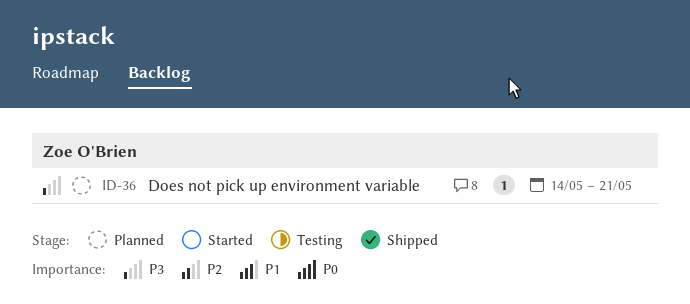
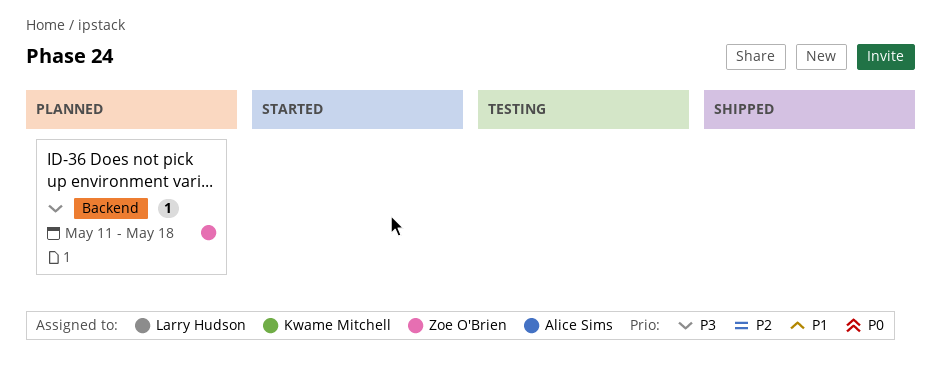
ID-36, start: May 14 -> May 11
ID-36, due: May 21 -> May 18

